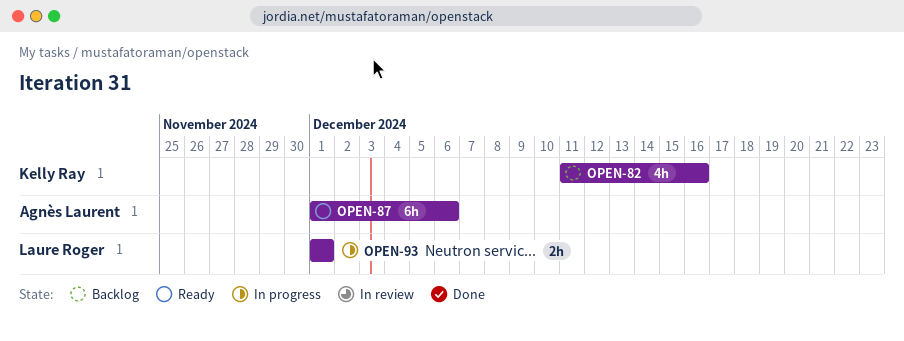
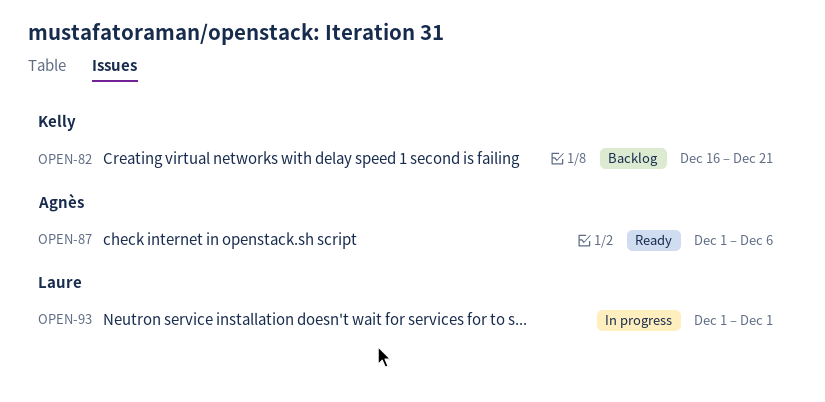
OPEN-82, start: Dec 11 -> Dec 16
OPEN-82, due: Dec 16 -> Dec 21

